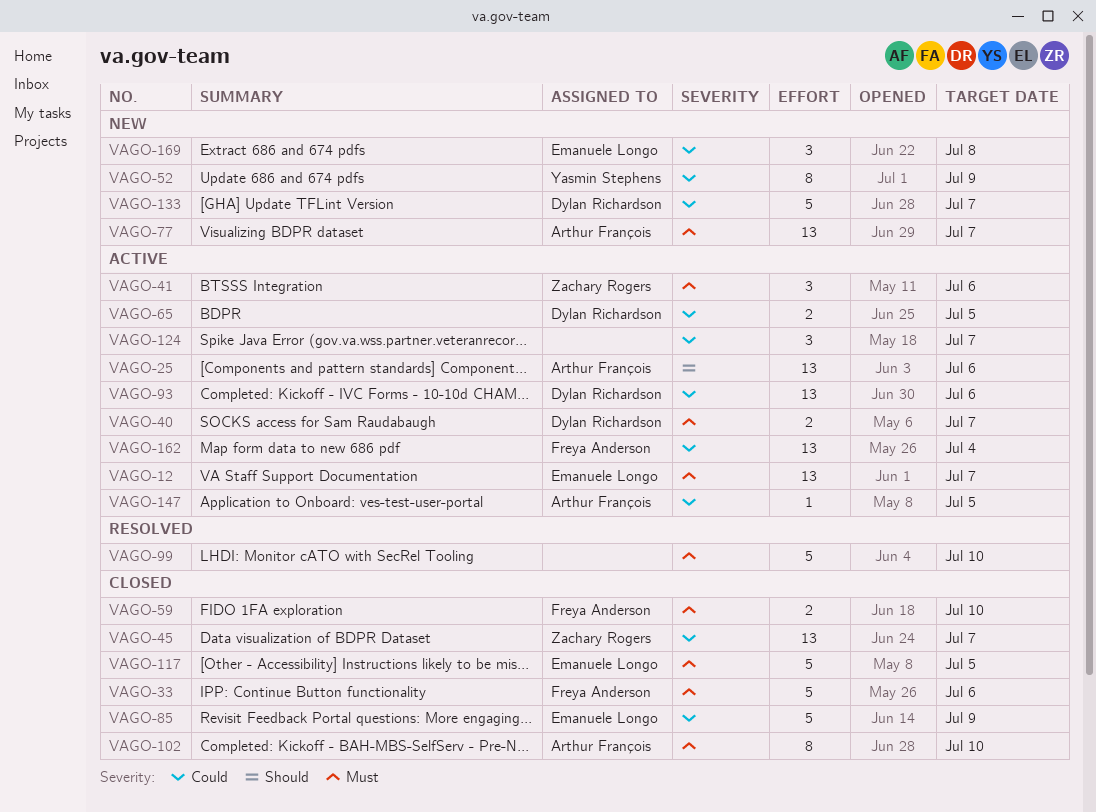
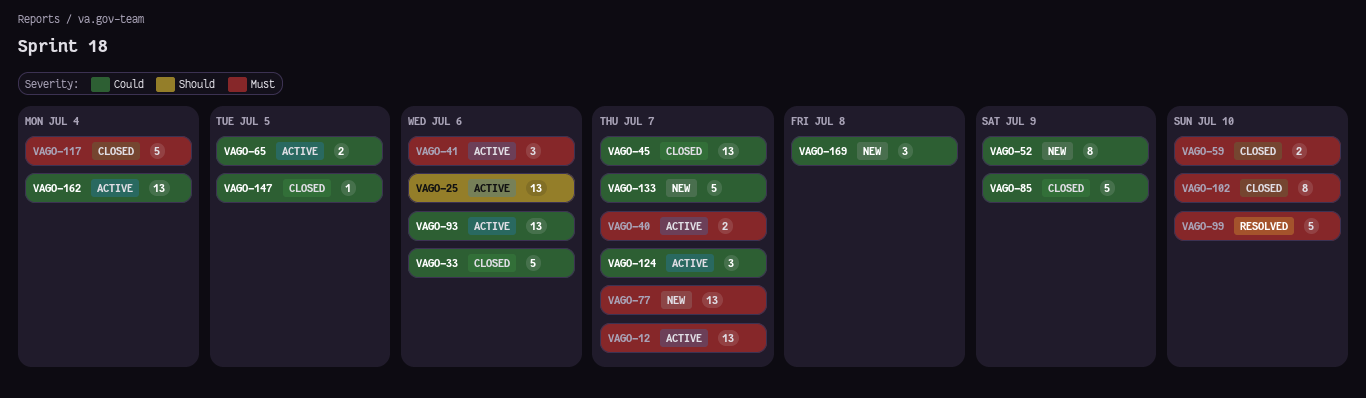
VAGO-33, priority: Must -> Could
VAGO-117, due: Jul 5 -> Jul 4
VAGO-147, status: Active -> Closed

